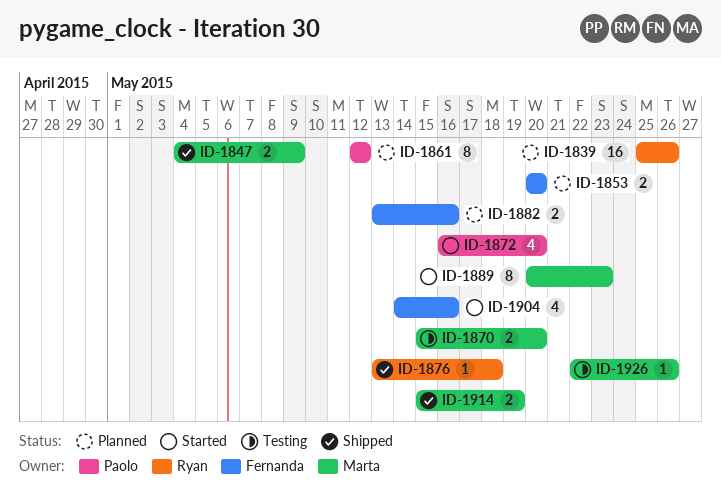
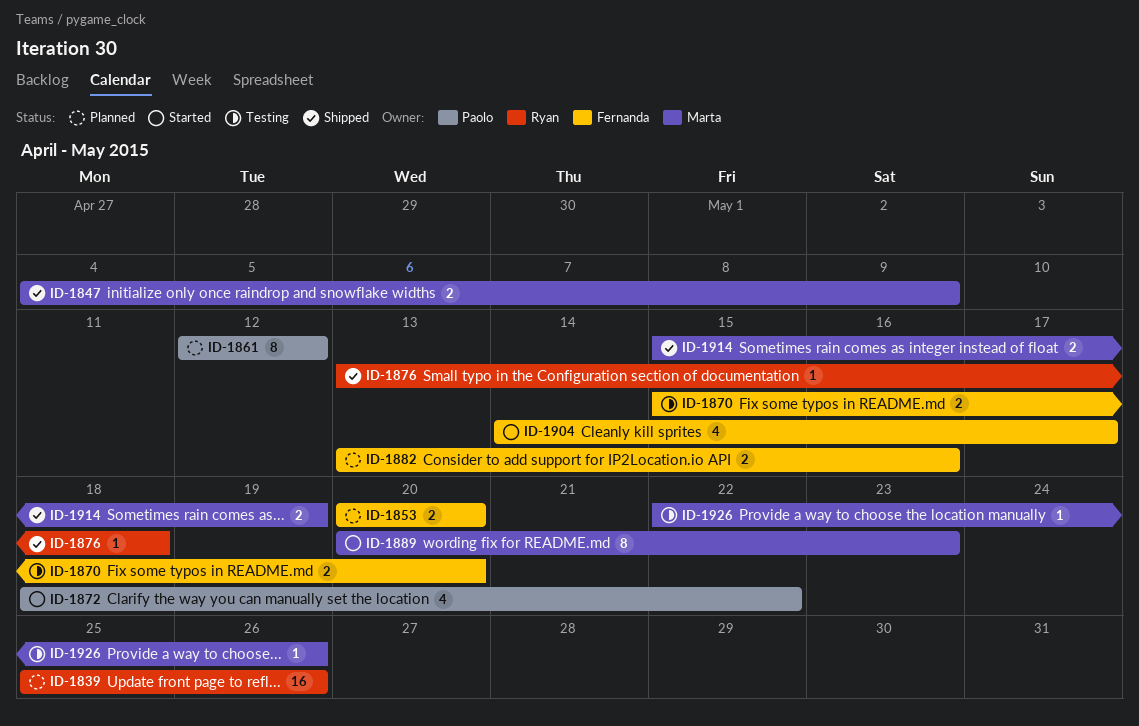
ID-1870, owner: Marta -> Fernanda
ID-1872, start: May 16 -> May 18
ID-1872, due: May 20 -> May 22
ID-1904, due: May 16 -> May 17

